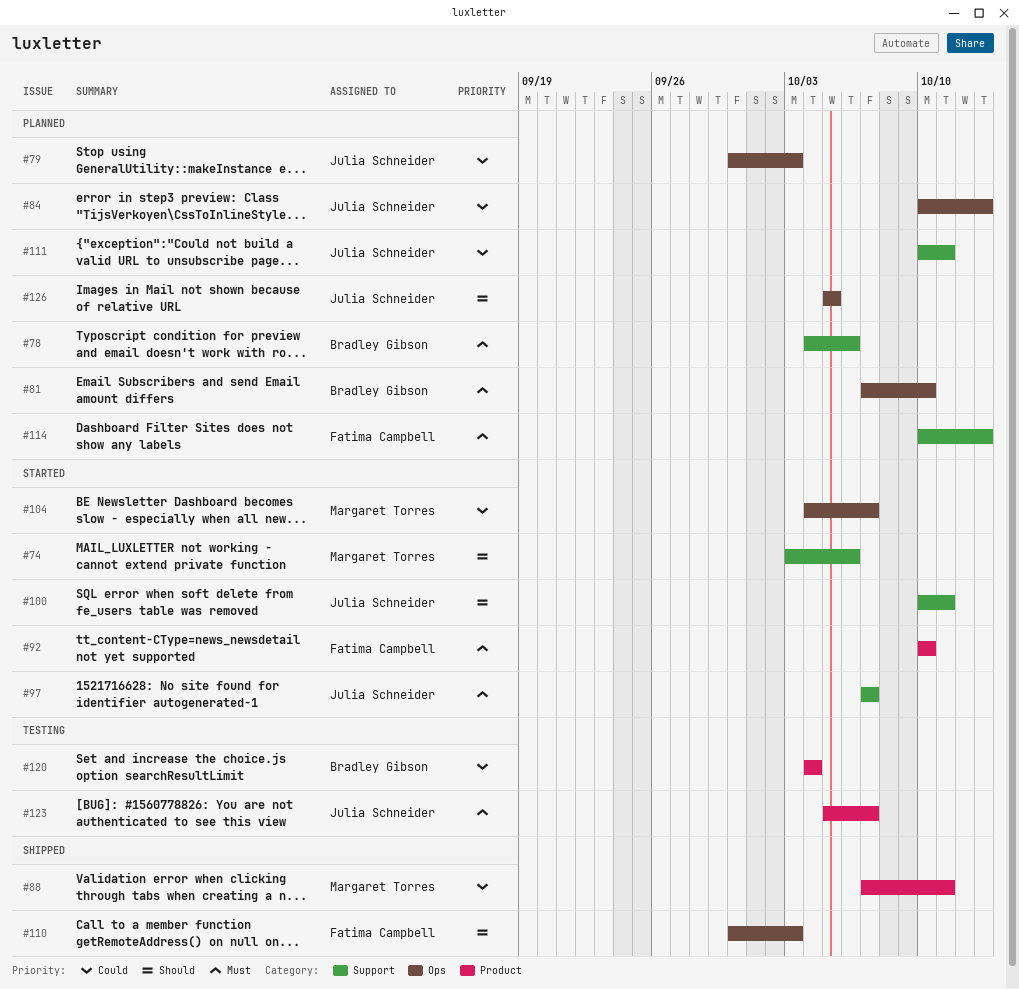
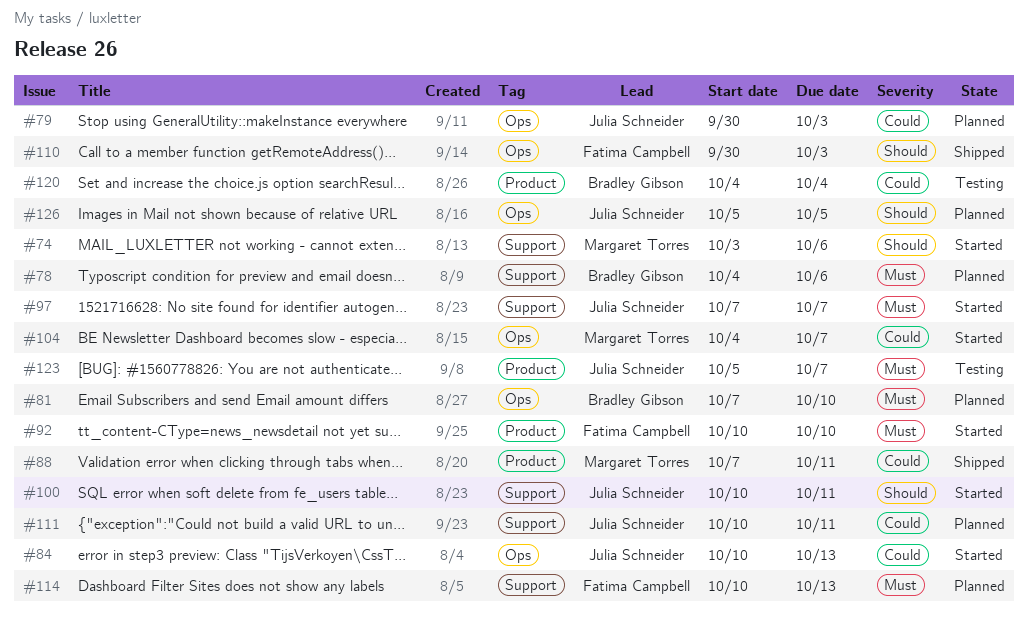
#84, status: Planned -> Started

